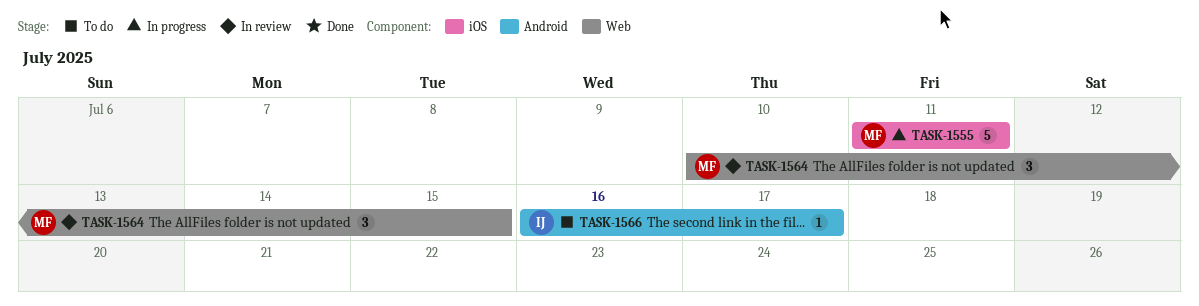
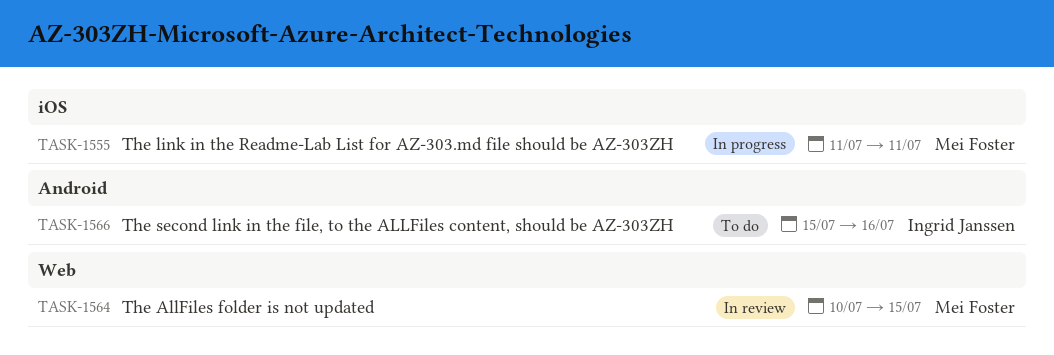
TASK-1566, start: Jul 16 -> Jul 15
TASK-1566, due: Jul 17 -> Jul 16

